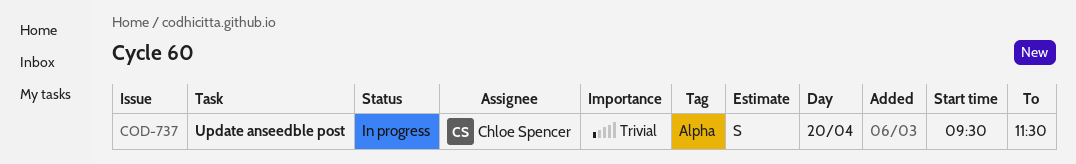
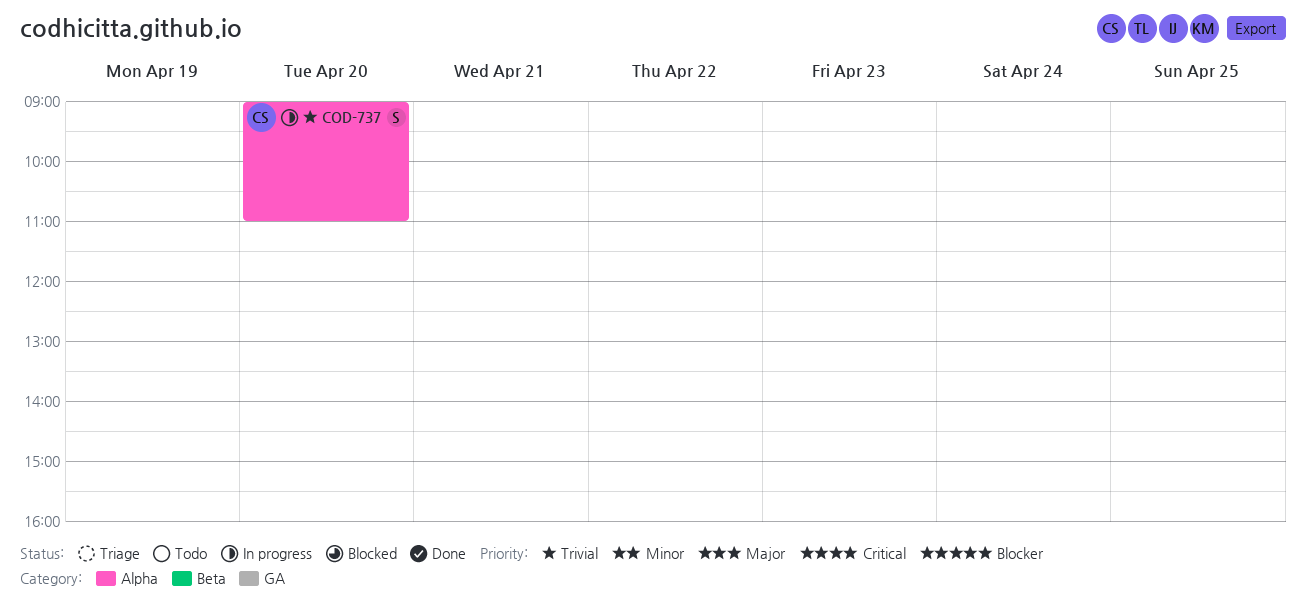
COD-737, begins: 09:30 -> 09:00
COD-737, ends: 11:30 -> 11:00

